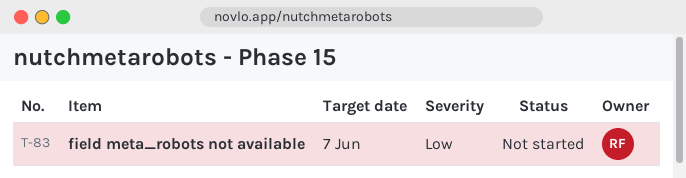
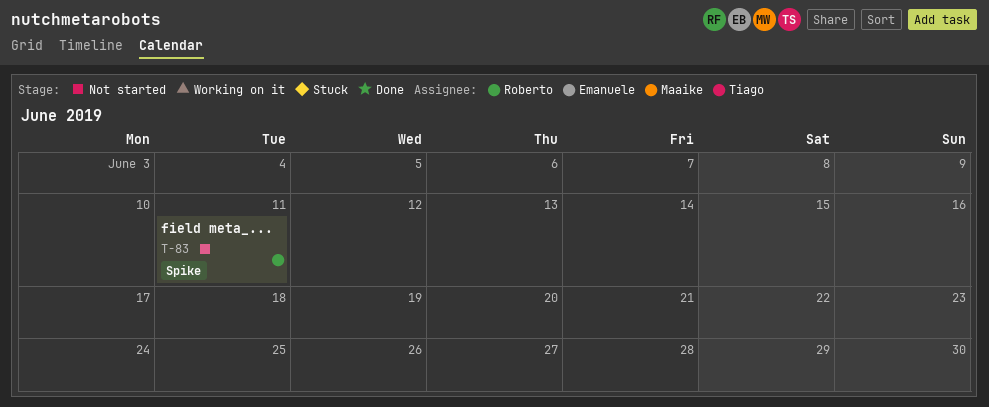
T-83, due: Jun 7 -> Jun 11

